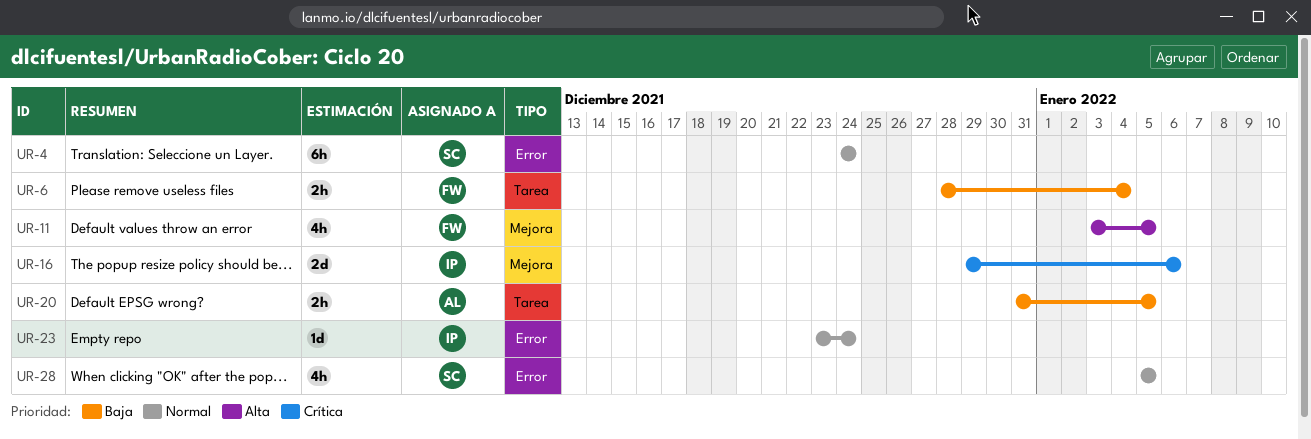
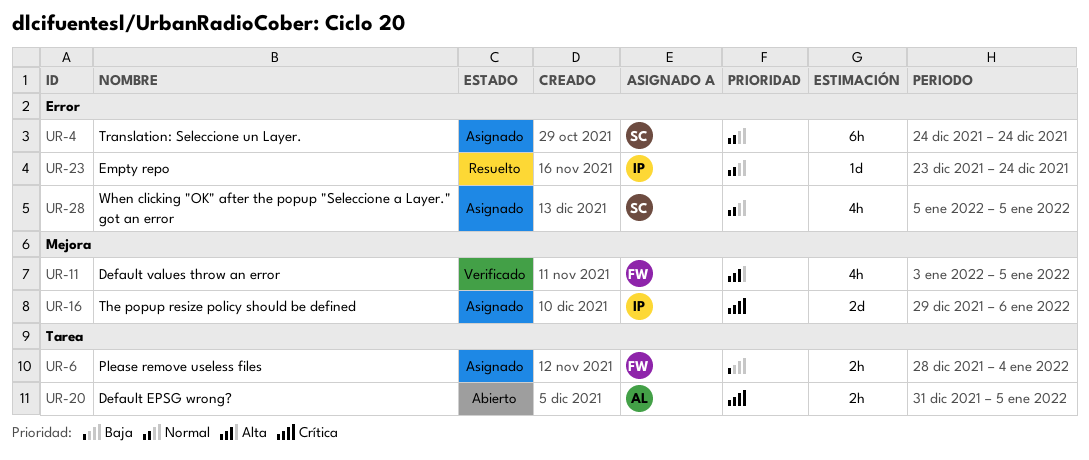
UR-20, priority: Baja -> Crítica

